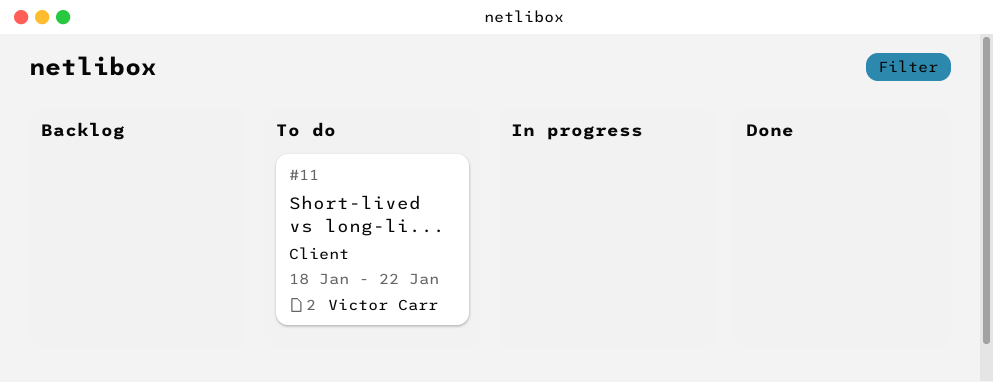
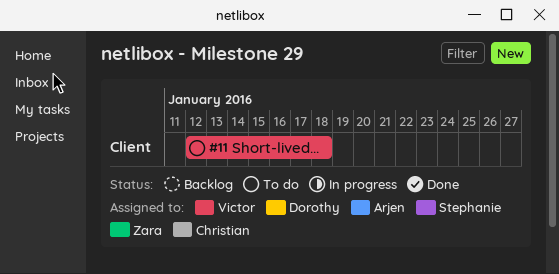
#11, start: Jan 18 -> Jan 12
#11, due: Jan 22 -> Jan 18

